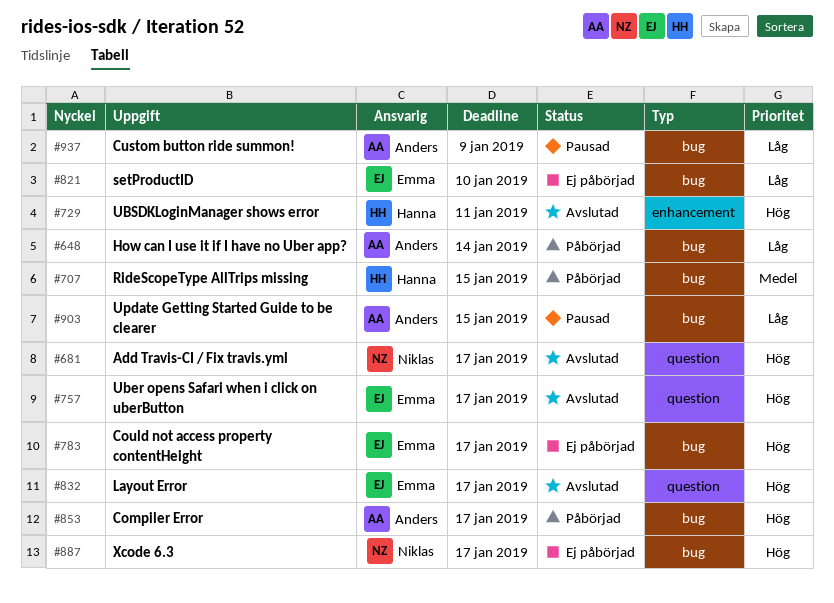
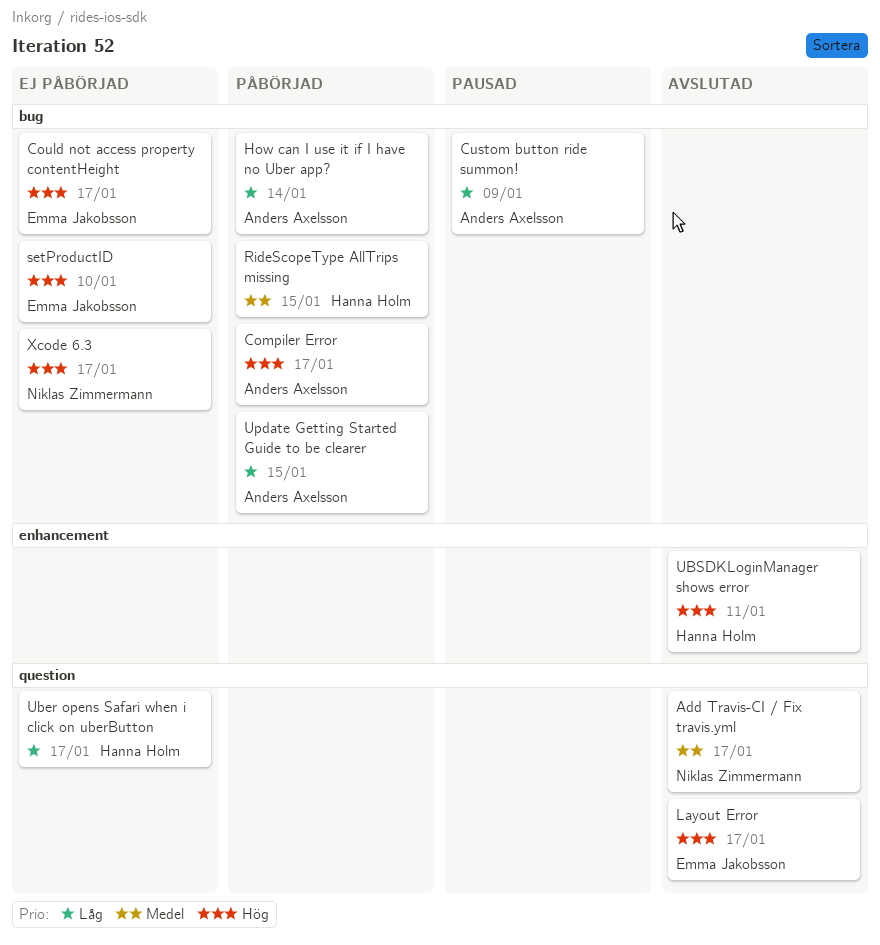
Add Travis-CI / Fix travis.yml, priority: Hög -> Medel
setProductID, priority: Låg -> Hög
Uber opens Safari when i click on uberButton, status: Avslutad -> Ej påbörjad
Uber opens Safari when i click on uberButton, owner: Emma Jakobsson -> Hanna Holm
Uber opens Safari when i click on uberButton, priority: Hög -> Låg
Update Getting Started Guide to be clearer, status: Pausad -> Påbörjad

